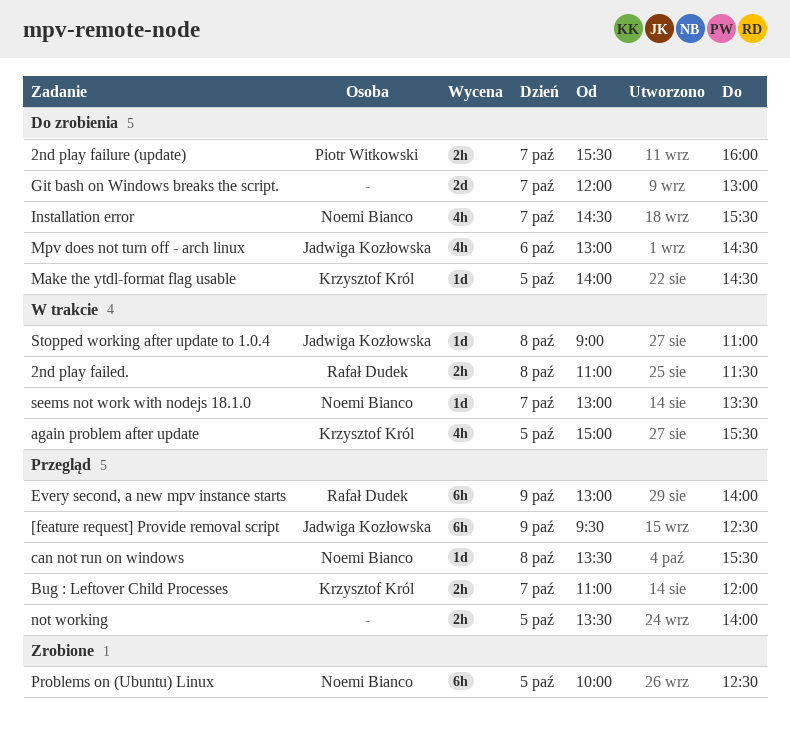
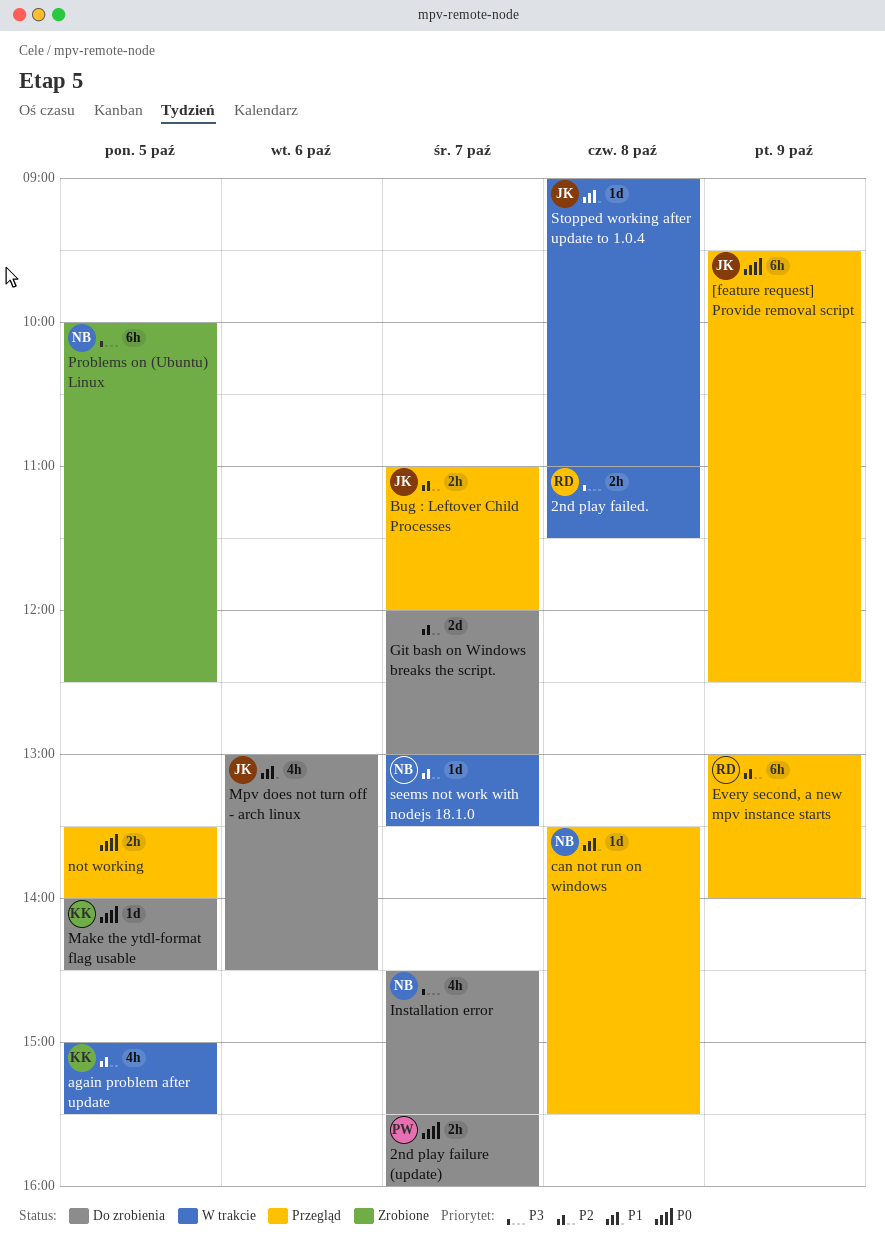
Bug : Leftover Child Processes, owner: Krzysztof Król -> Jadwiga Kozłowska

